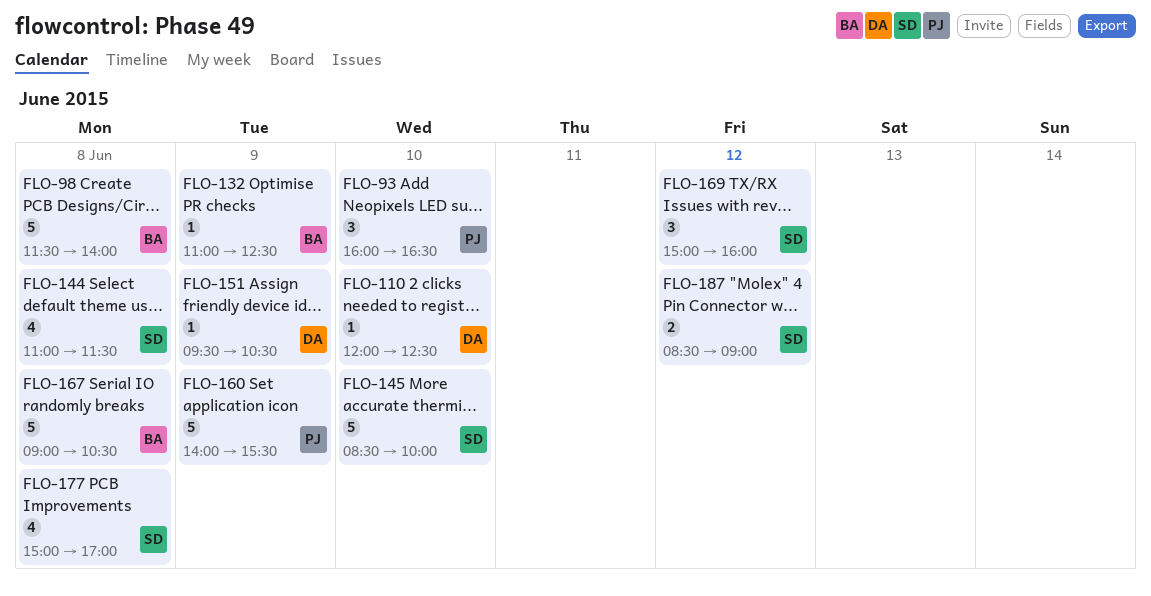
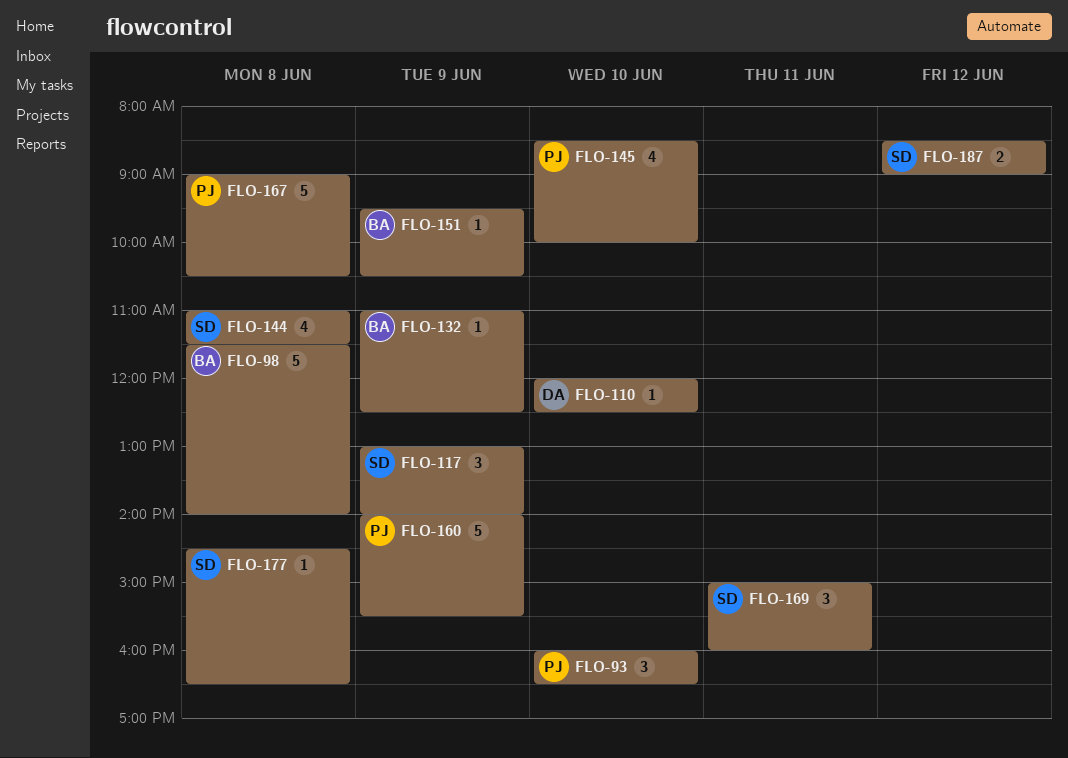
FLO-117: none -> present
FLO-145, owner: SD -> PJ
FLO-145, estimate: 5 -> 4
FLO-151, owner: DA -> BA
FLO-167, owner: BA -> PJ
FLO-169, day: Jun 12 -> Jun 11
FLO-177, estimate: 4 -> 1
FLO-177, begins: 15:00 -> 14:30
FLO-177, ends: 17:00 -> 16:30

